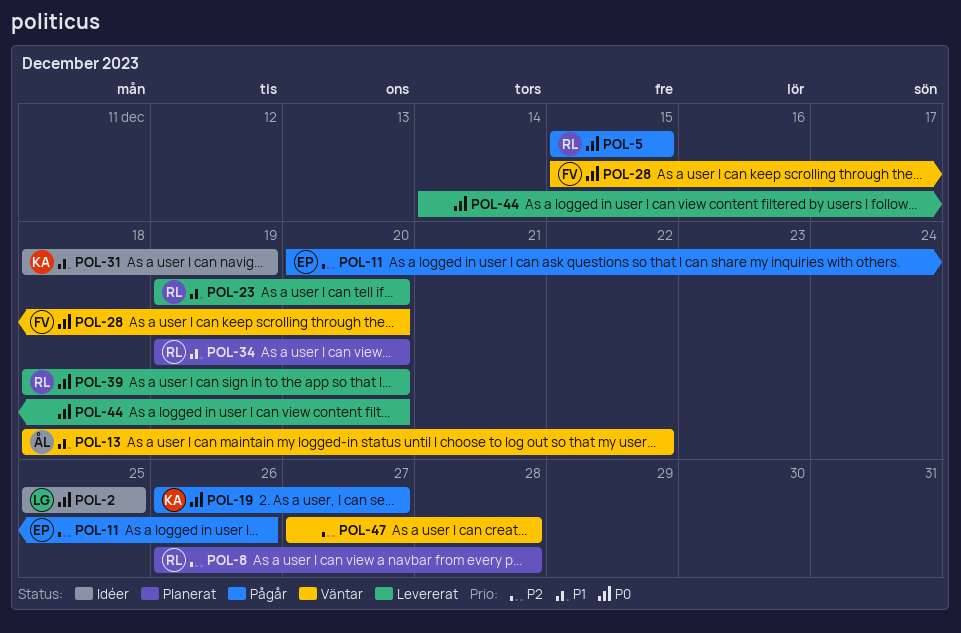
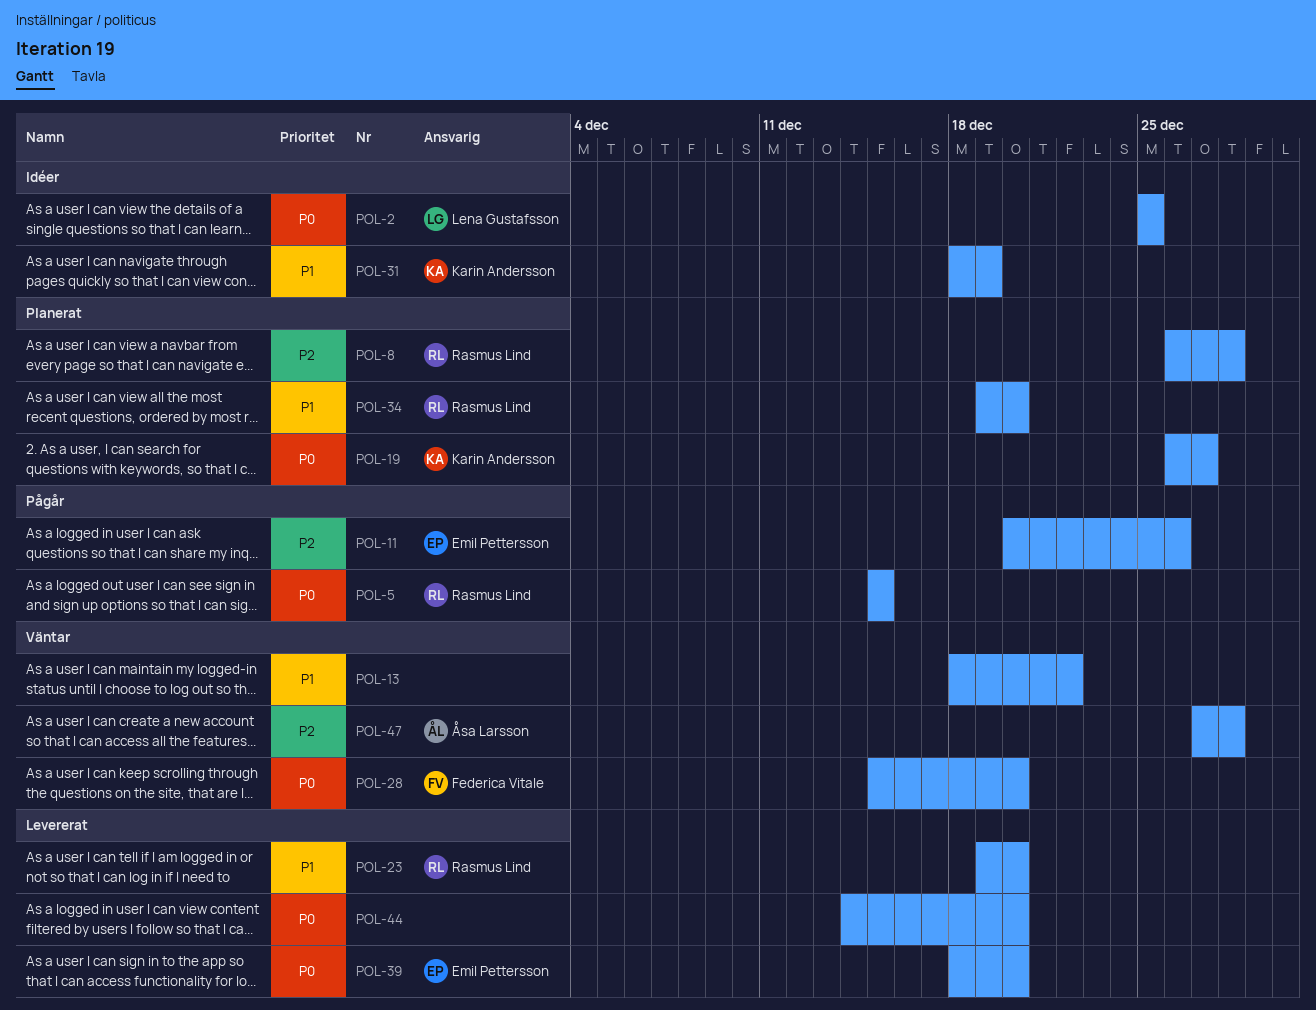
POL-13, owner: Åsa Larsson -> none
POL-19, status: Pågår -> Planerat
POL-39, owner: Rasmus Lind -> Emil Pettersson
POL-47, owner: none -> Åsa Larsson

